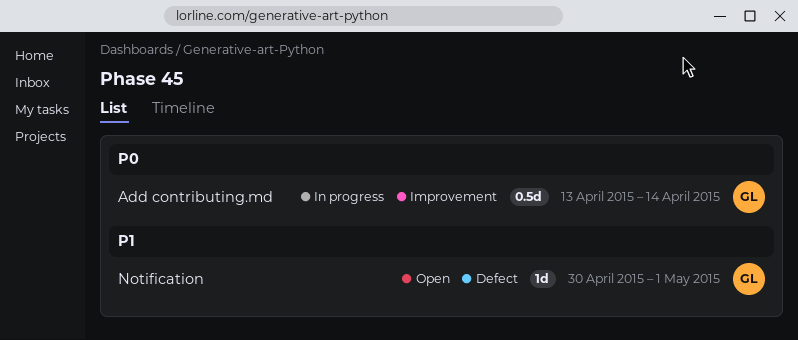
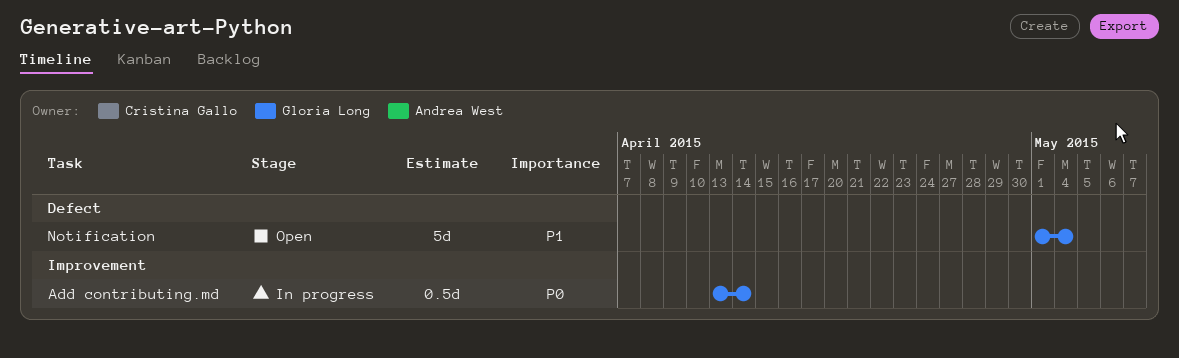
Notification, estimate: 1d -> 5d
Notification, start: Apr 30 -> May 1
Notification, due: May 1 -> May 4

